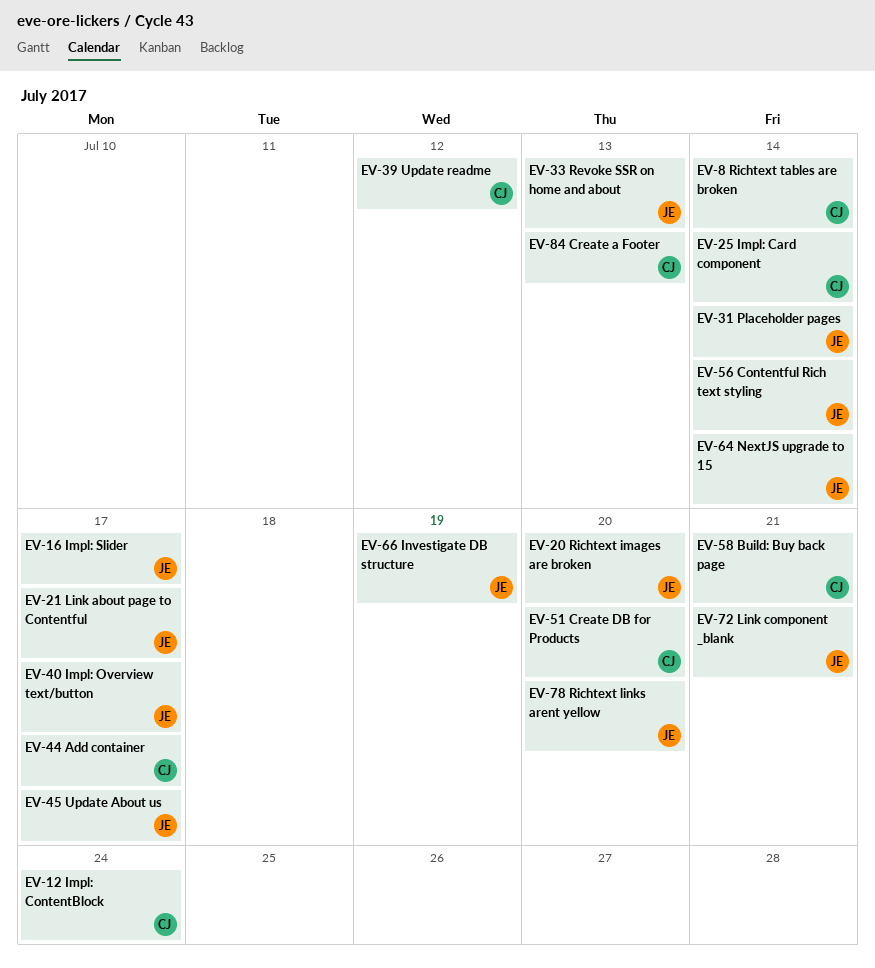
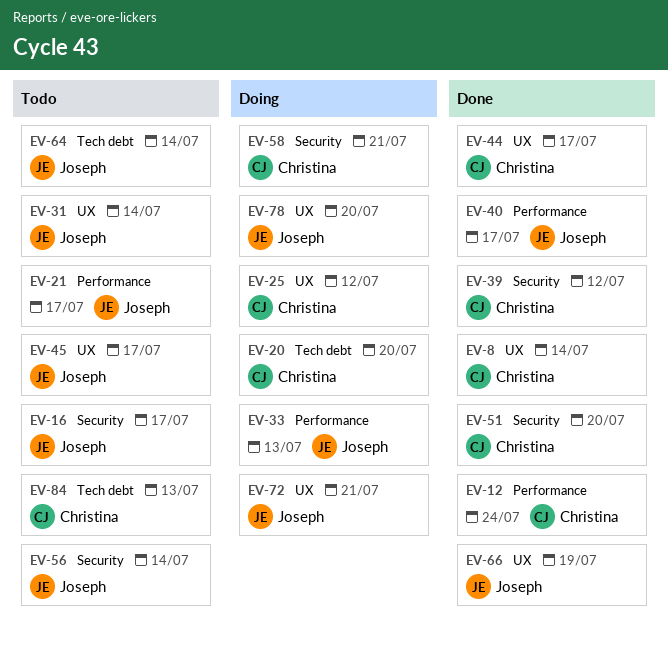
EV-20, owner: Joseph -> Christina
EV-25, due: Jul 14 -> Jul 12

